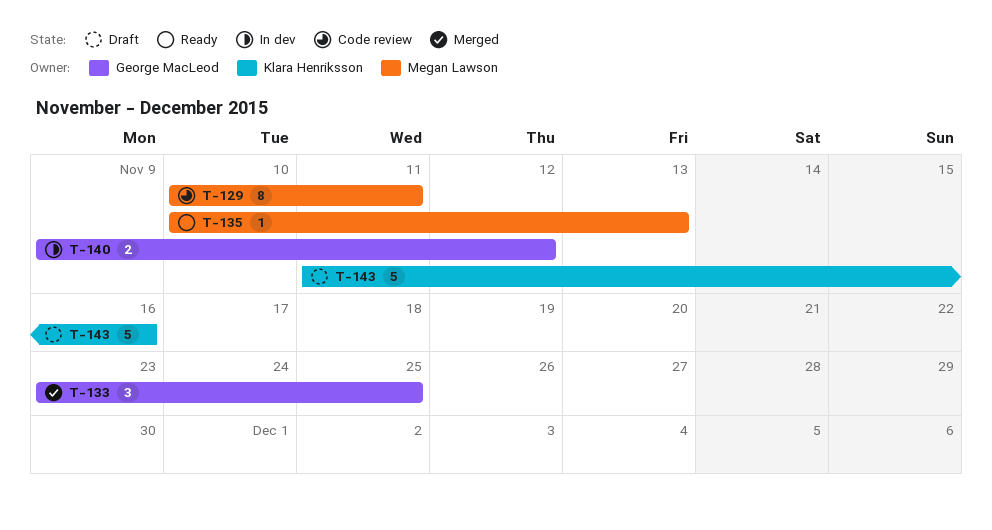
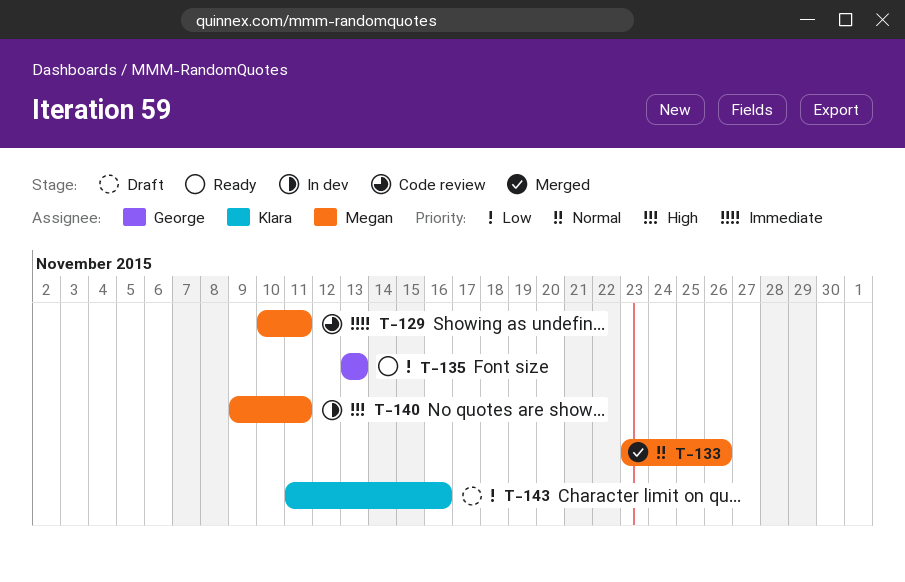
T-133, owner: George MacLeod -> Megan Lawson
T-133, due: Nov 25 -> Nov 26
T-135, owner: Megan Lawson -> George MacLeod
T-135, start: Nov 10 -> Nov 13
T-140, owner: George MacLeod -> Megan Lawson
T-140, due: Nov 12 -> Nov 11

